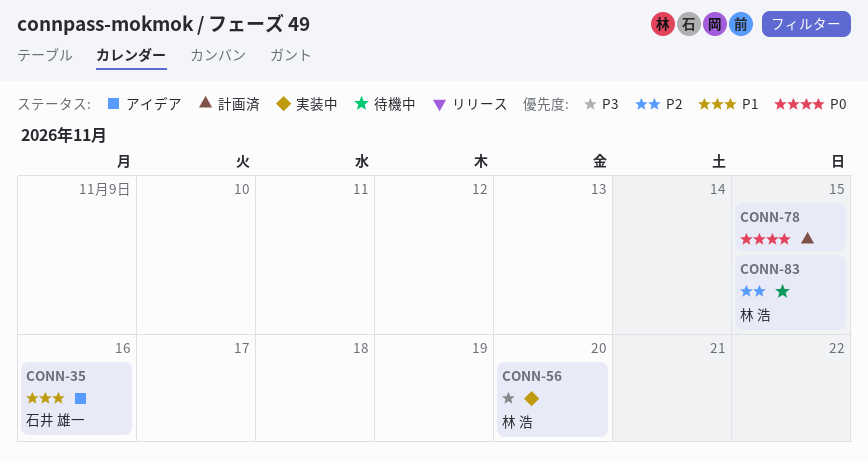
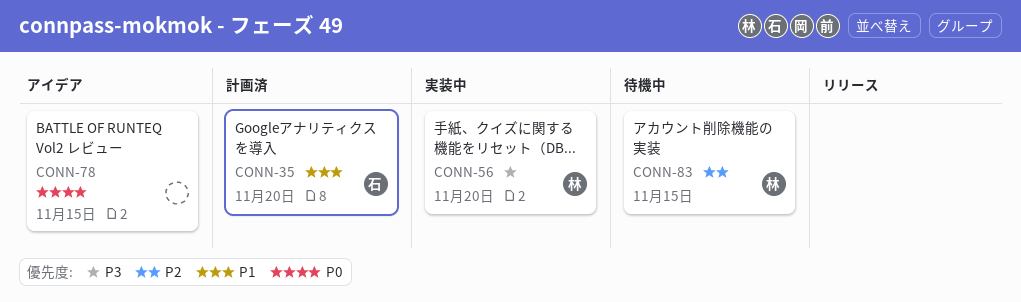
CONN-35, status: アイデア -> 計画済
CONN-35, due: Nov 16 -> Nov 20
CONN-78, status: 計画済 -> アイデア

